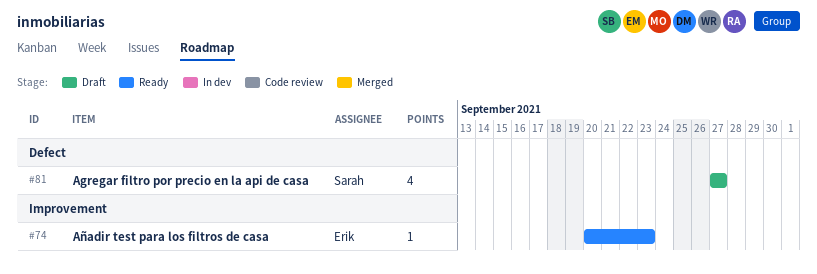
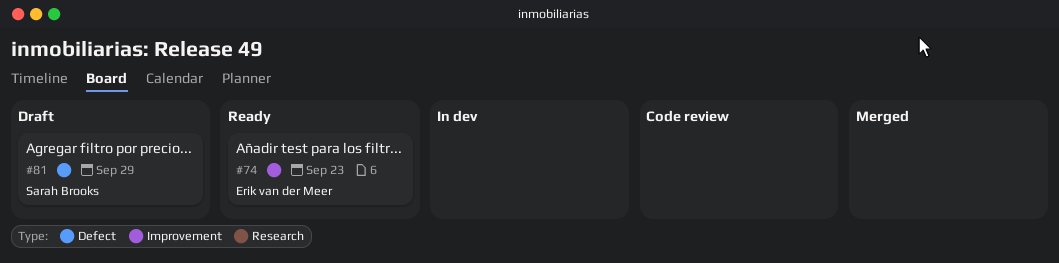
#81, due: Sep 27 -> Sep 29

